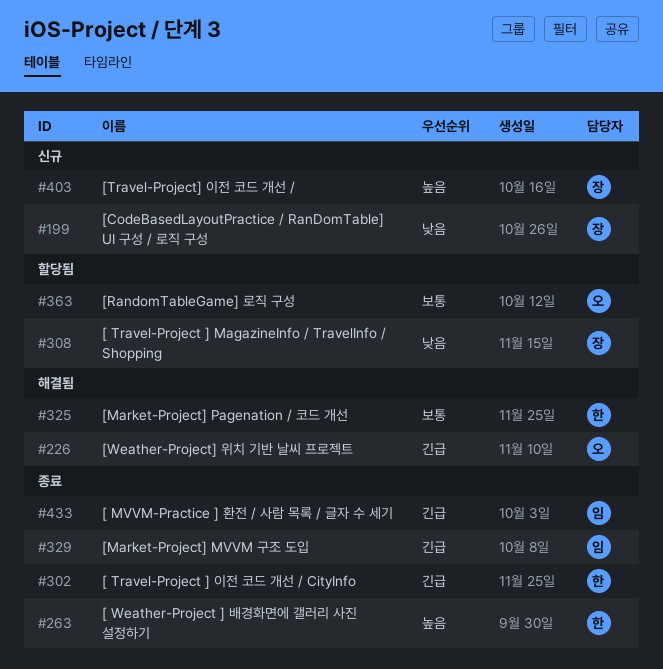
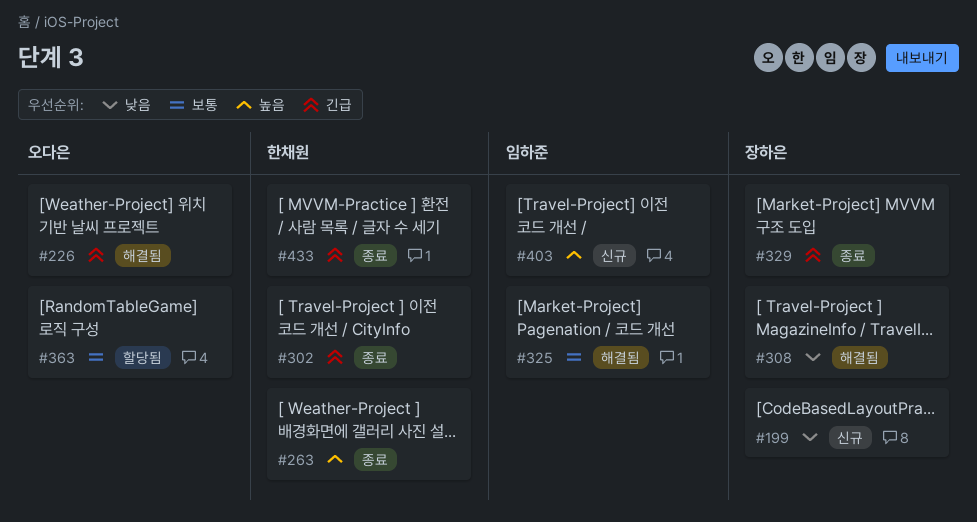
#308, status: 할당됨 -> 해결됨
#325, owner: 한채원 -> 임하준
#329, owner: 임하준 -> 장하은
#403, owner: 장하은 -> 임하준
#433, owner: 임하준 -> 한채원

